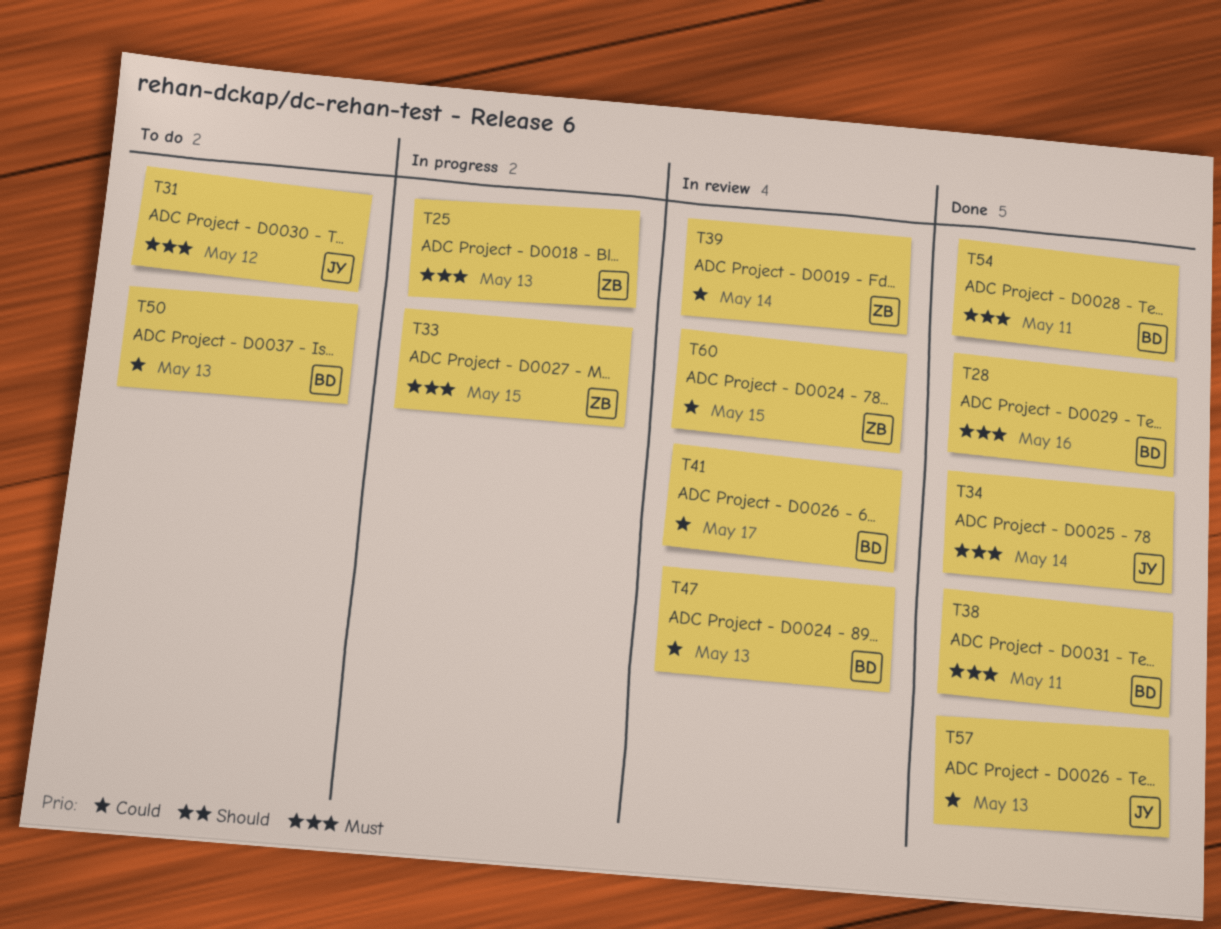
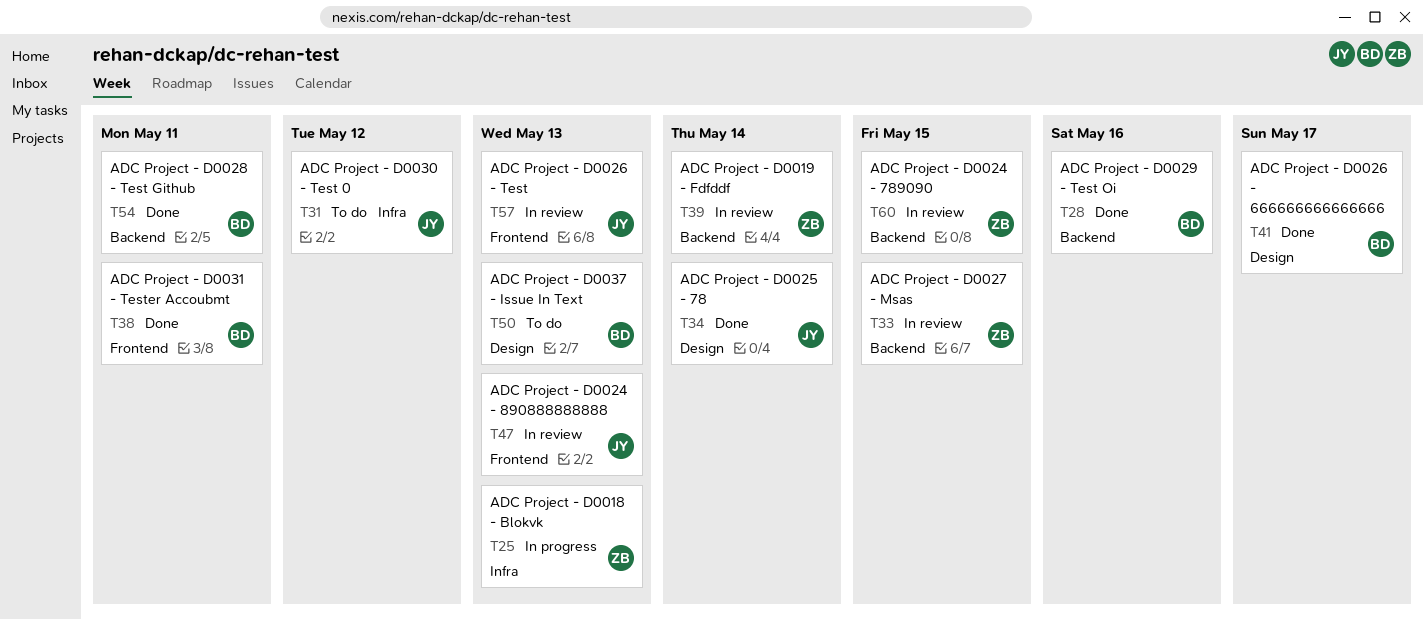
T33, status: In progress -> In review
T41, status: In review -> Done
T47, owner: BD -> JY
T57, status: Done -> In review

